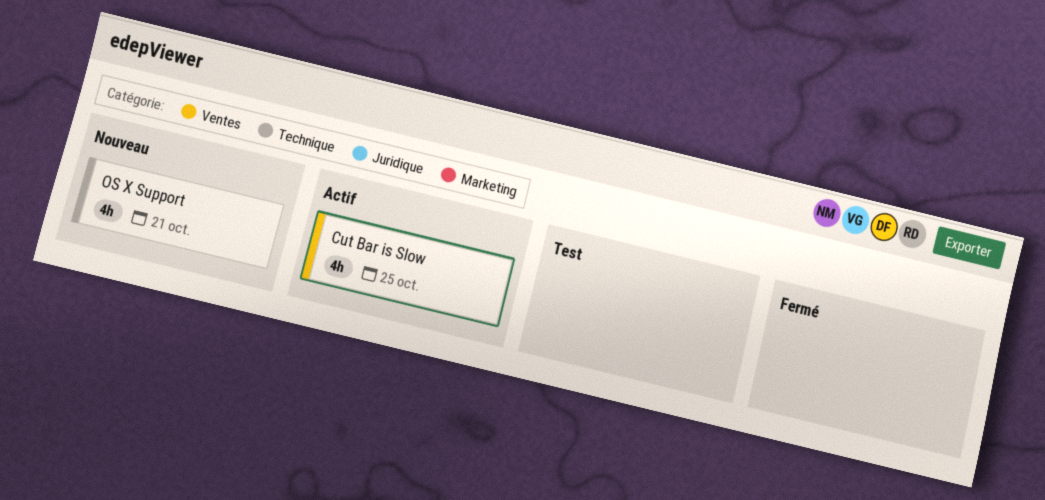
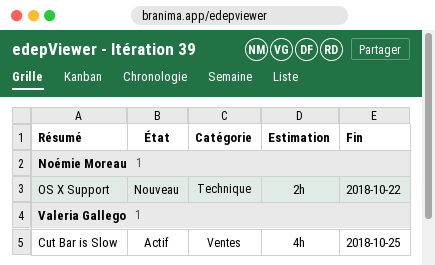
OS X Support, estimate: 4h -> 2h
OS X Support, due: Oct 21 -> Oct 22

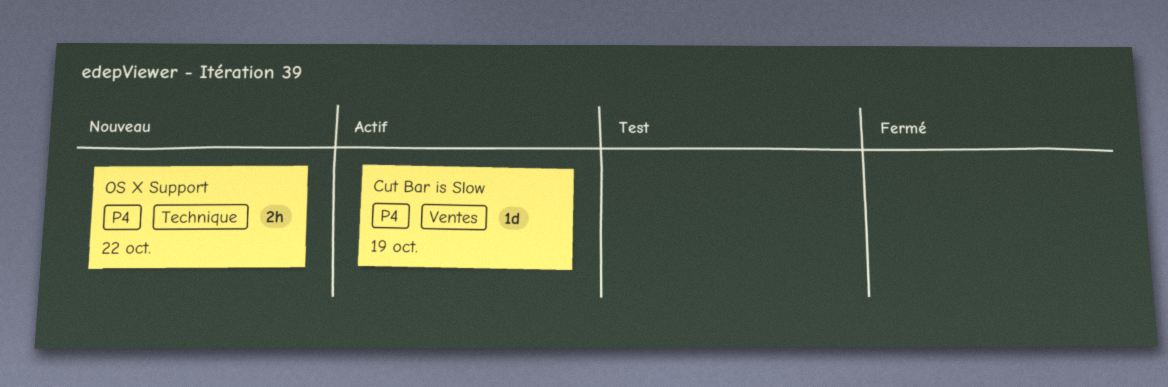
Cut Bar is Slow, estimate: 4h -> 1d
Cut Bar is Slow, due: Oct 25 -> Oct 19

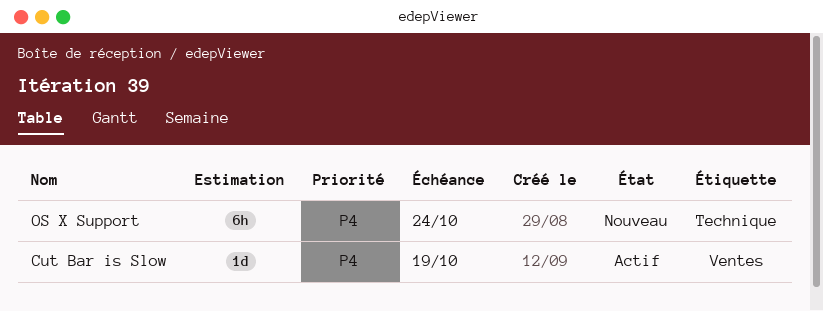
OS X Support, estimate: 2h -> 6h
OS X Support, due: Oct 22 -> Oct 24

